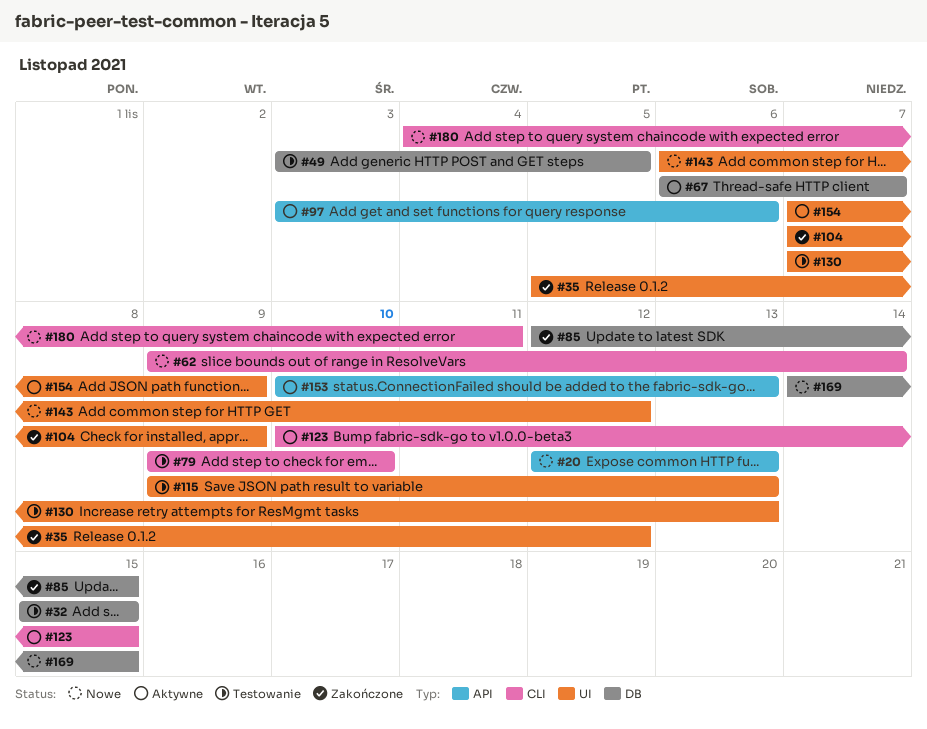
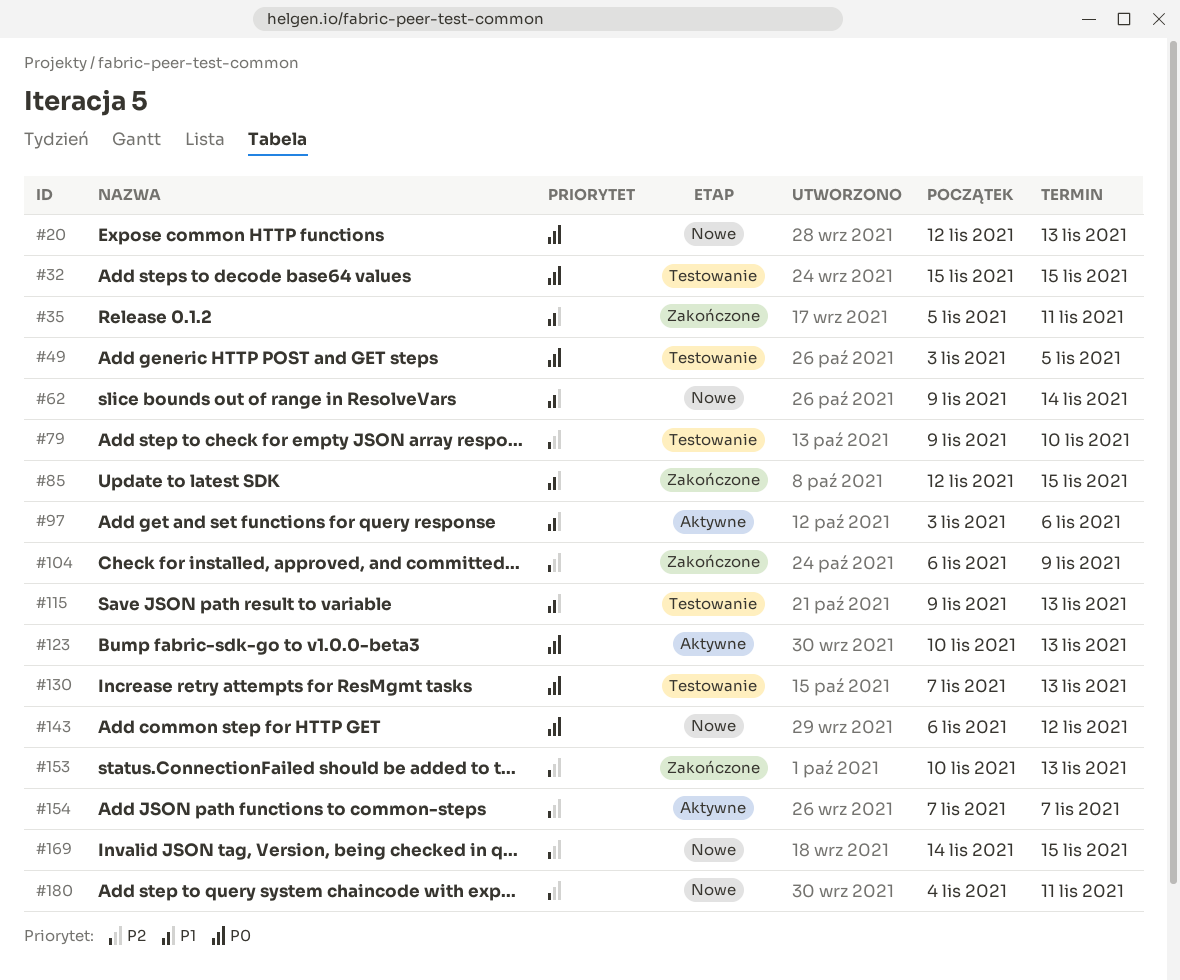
#35, due: Nov 12 -> Nov 11
#67: present -> none
#104, start: Nov 7 -> Nov 6
#123, due: Nov 15 -> Nov 13
#153, status: Aktywne -> Zakończone
#154, due: Nov 9 -> Nov 7

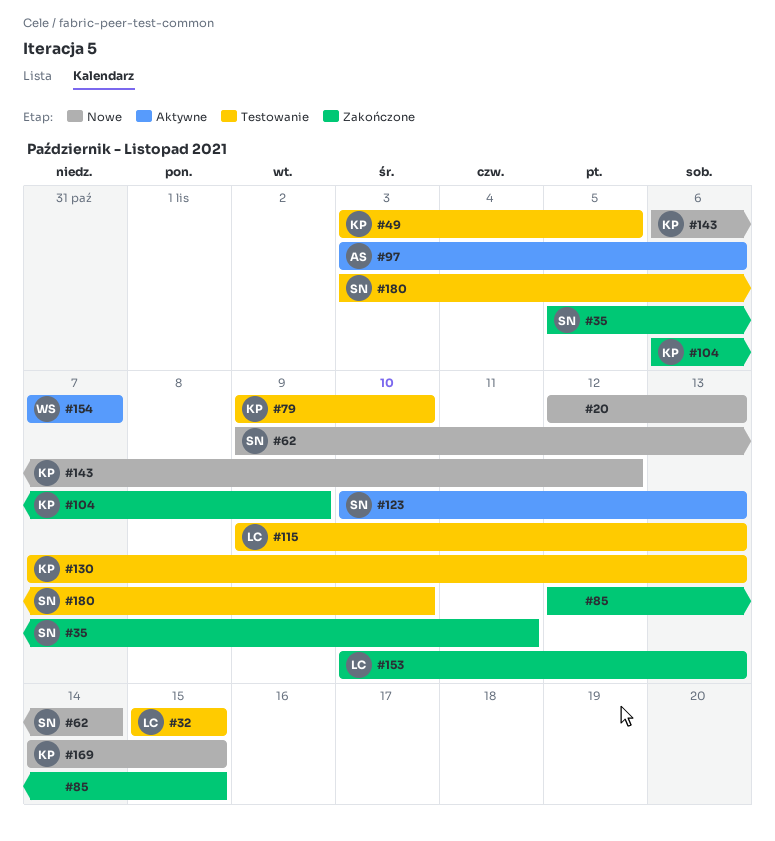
#180, status: Nowe -> Testowanie
#180, start: Nov 4 -> Nov 3
#180, due: Nov 11 -> Nov 10

